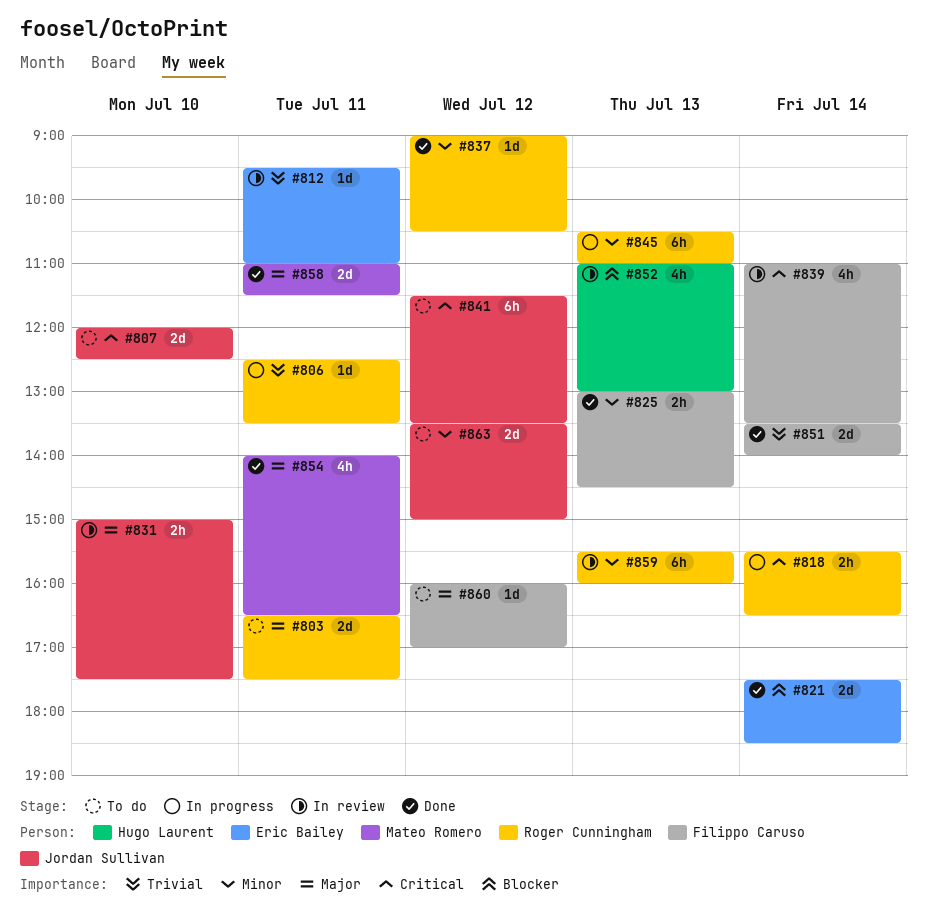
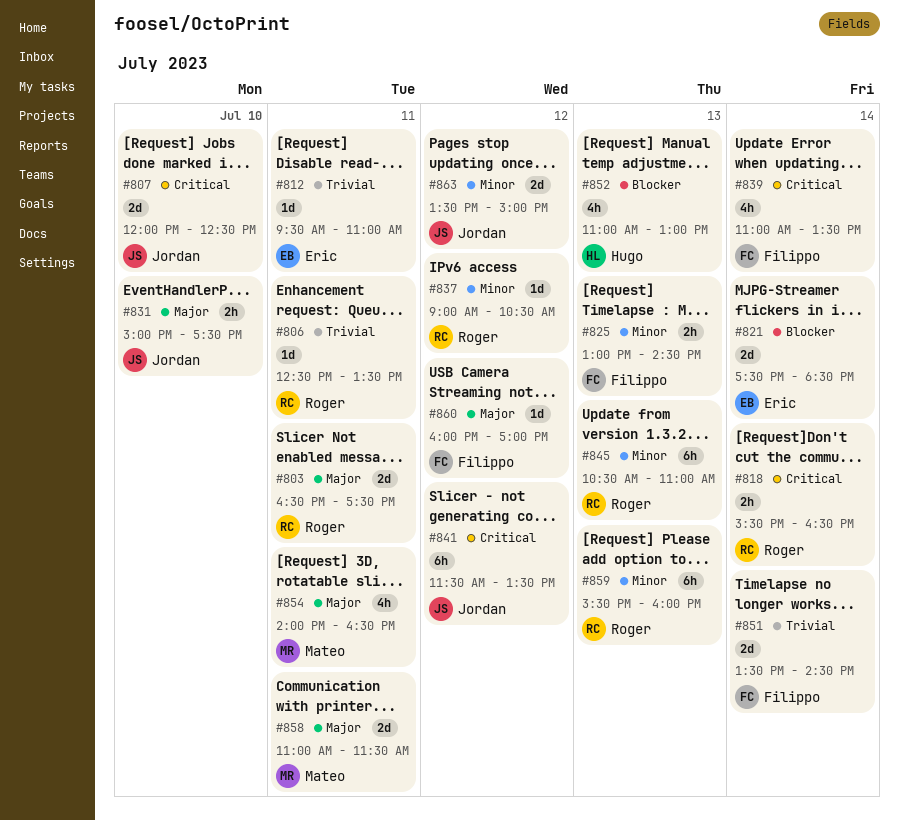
#851, ends: 14:00 -> 14:30

